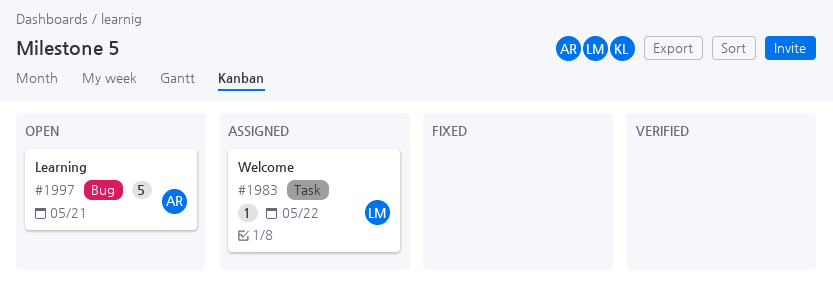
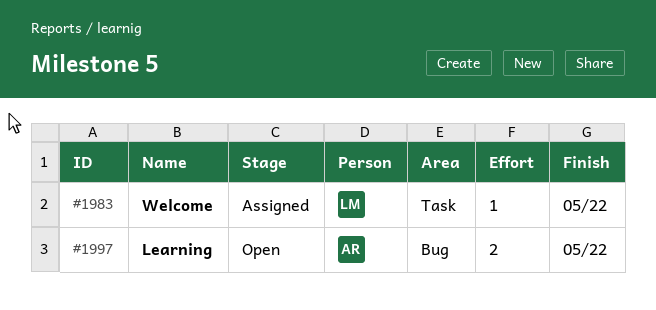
#1997, estimate: 5 -> 2
#1997, due: May 21 -> May 22

